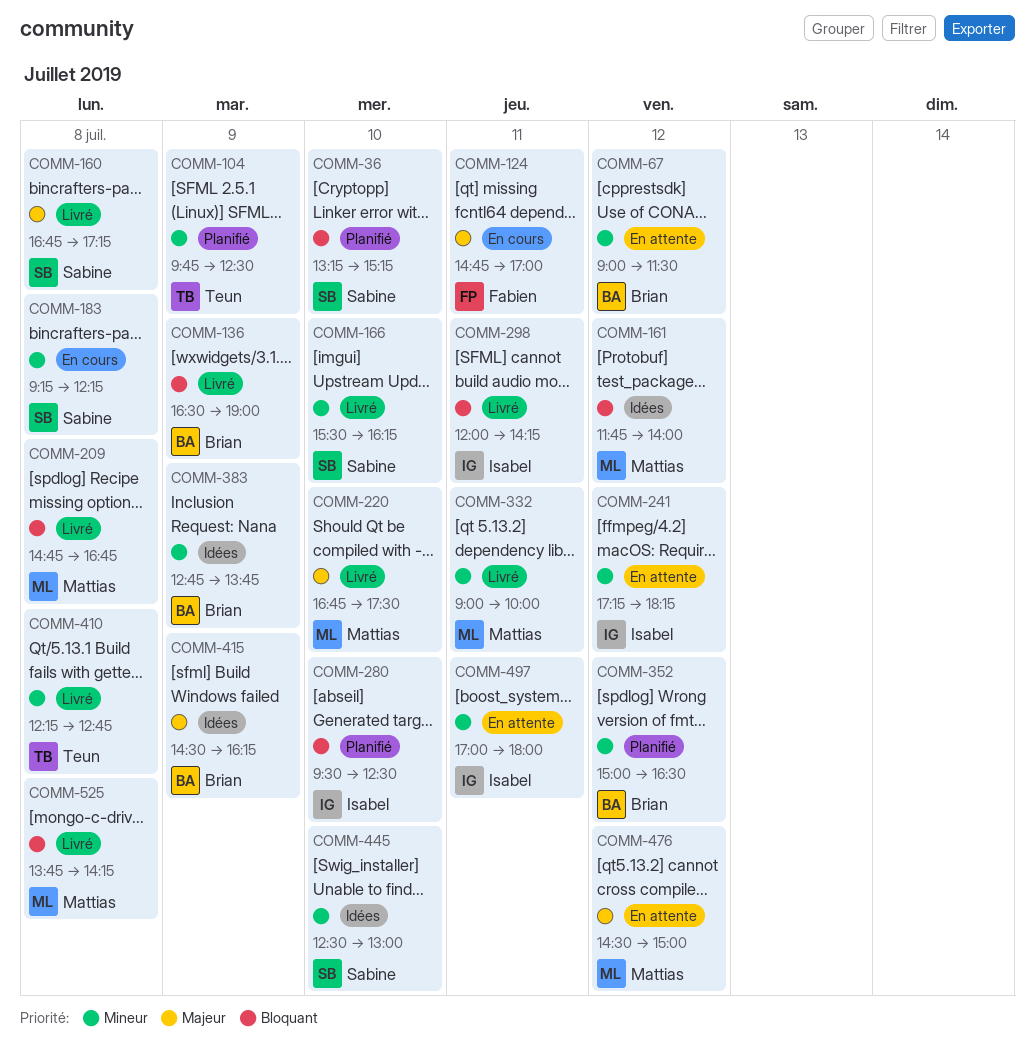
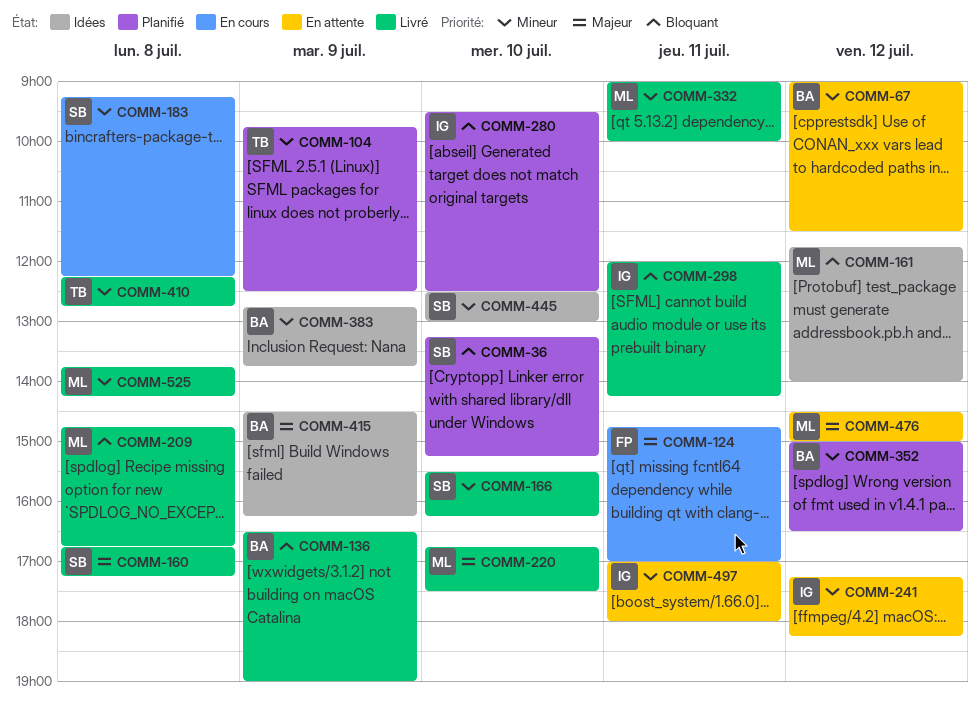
COMM-525, priority: Bloquant -> Mineur

